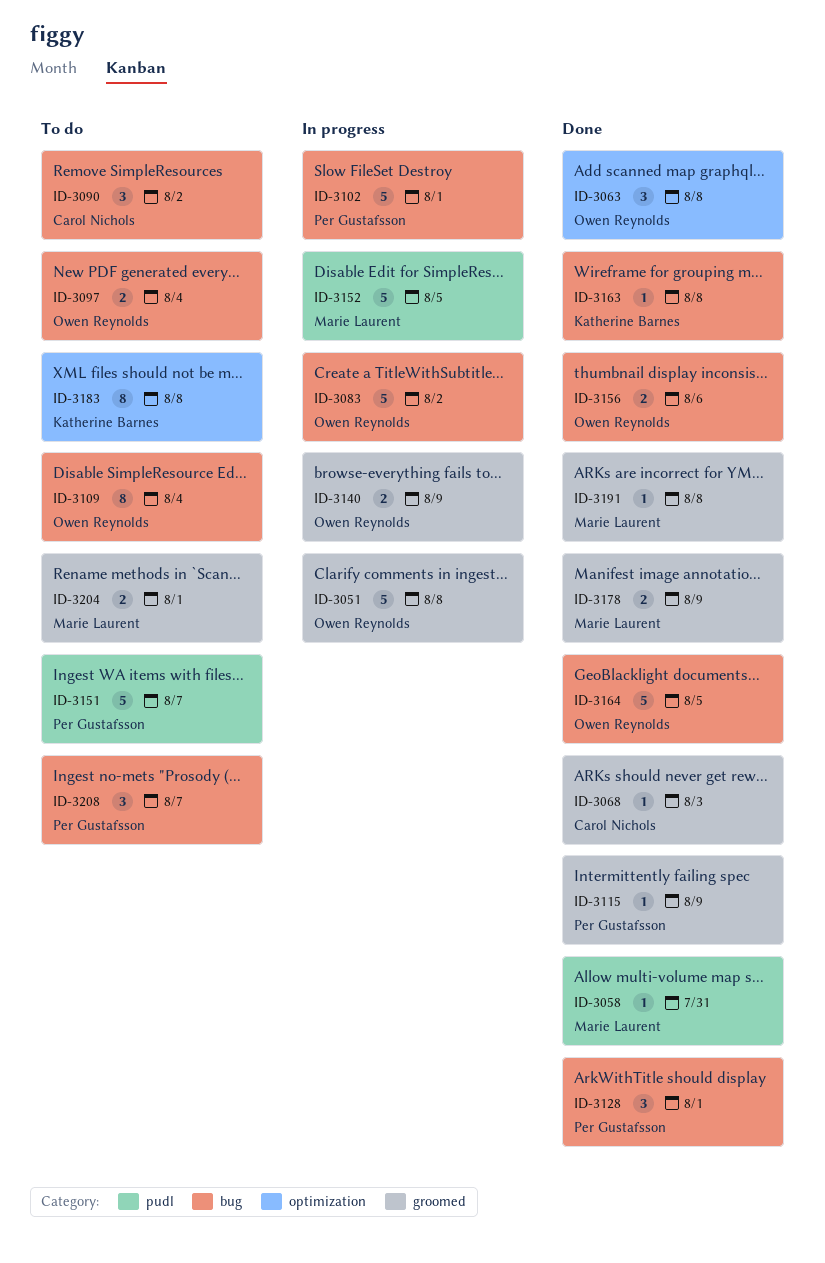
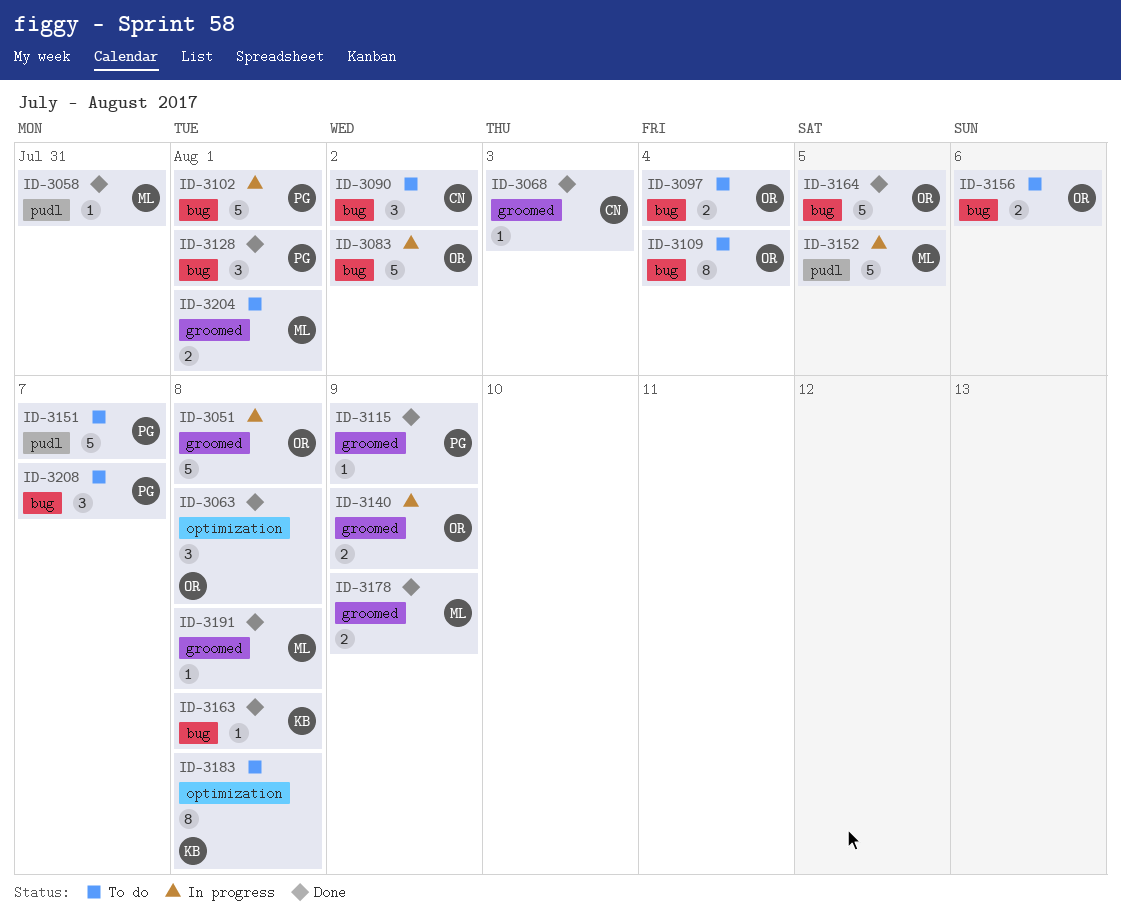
ID-3156, status: Done -> To do

